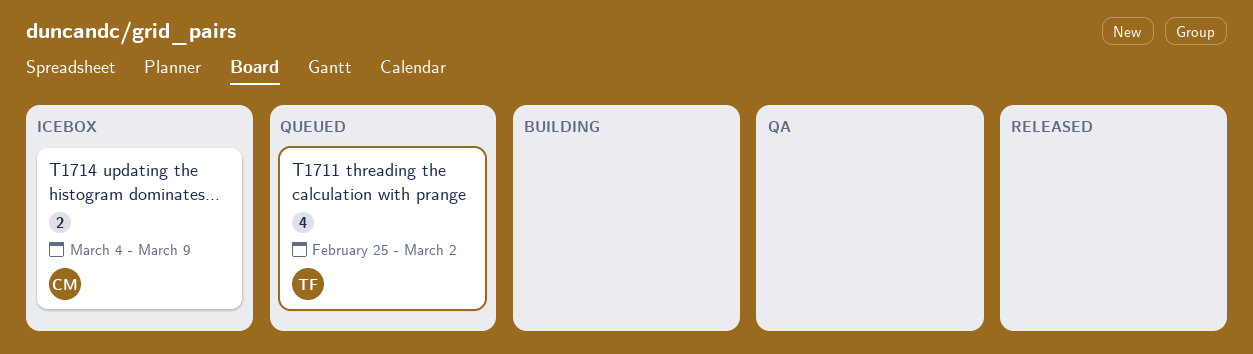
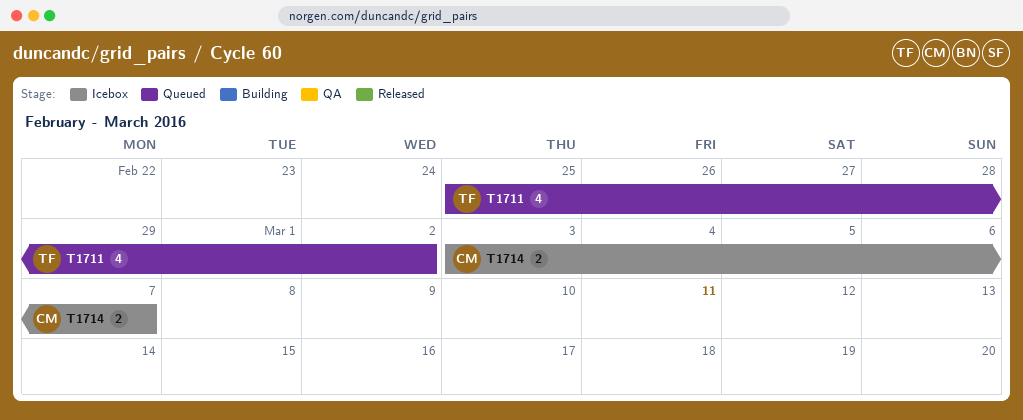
T1714, start: Mar 4 -> Mar 3
T1714, due: Mar 9 -> Mar 7

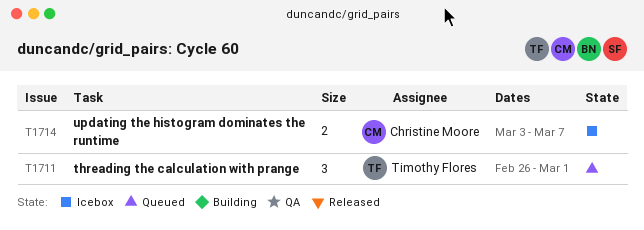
T1711, estimate: 4 -> 3
T1711, start: Feb 25 -> Feb 26
T1711, due: Mar 2 -> Mar 1

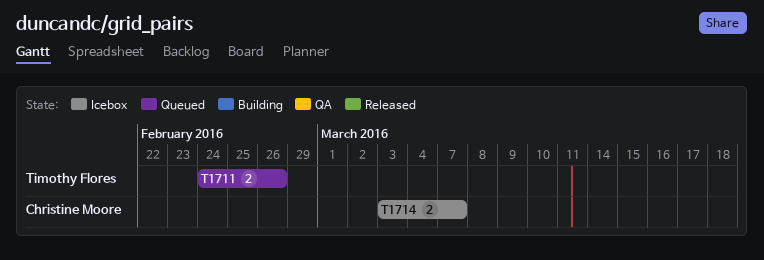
T1711, estimate: 3 -> 2
T1711, start: Feb 26 -> Feb 24
T1711, due: Mar 1 -> Feb 26

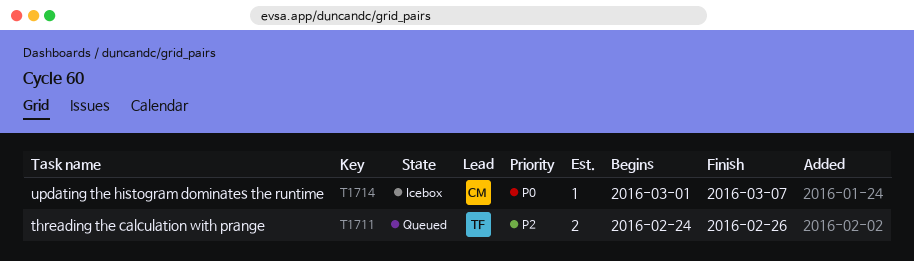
T1714, estimate: 2 -> 1
T1714, start: Mar 3 -> Mar 1

